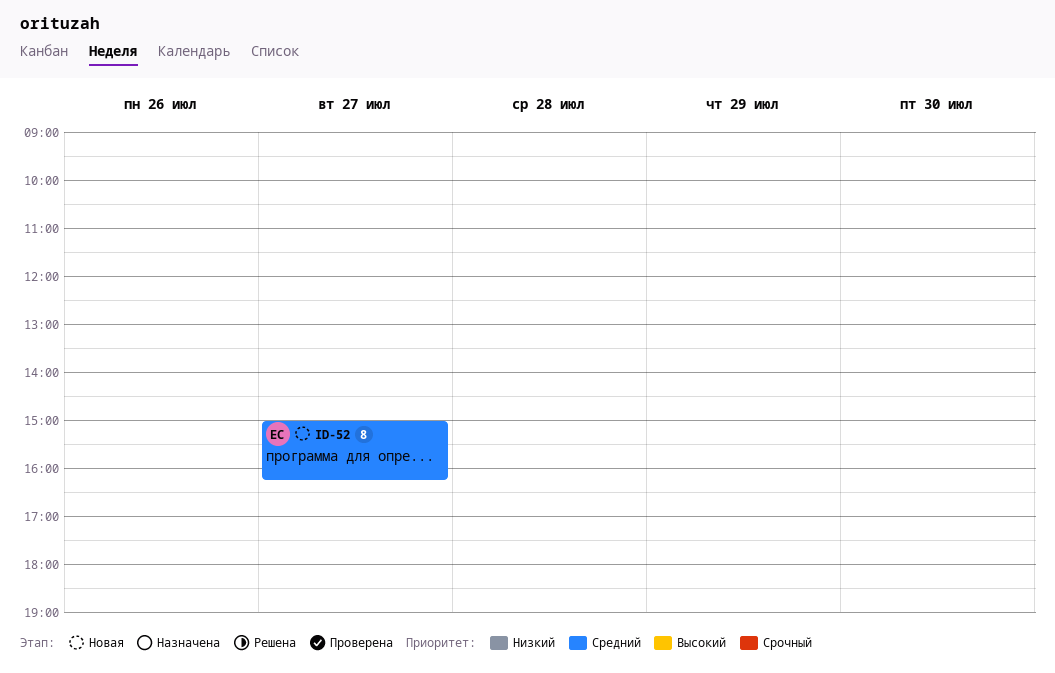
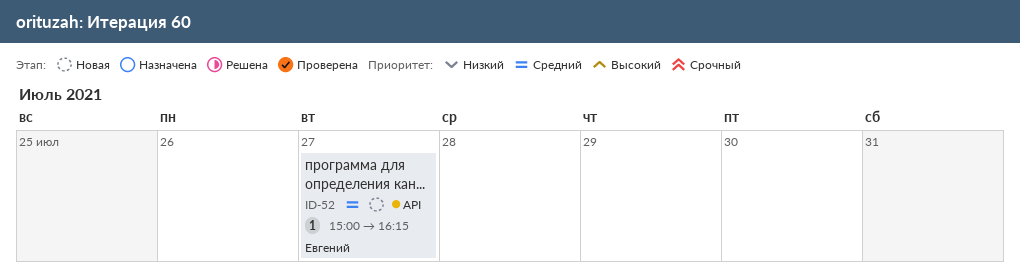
ID-52, estimate: 8 -> 1

